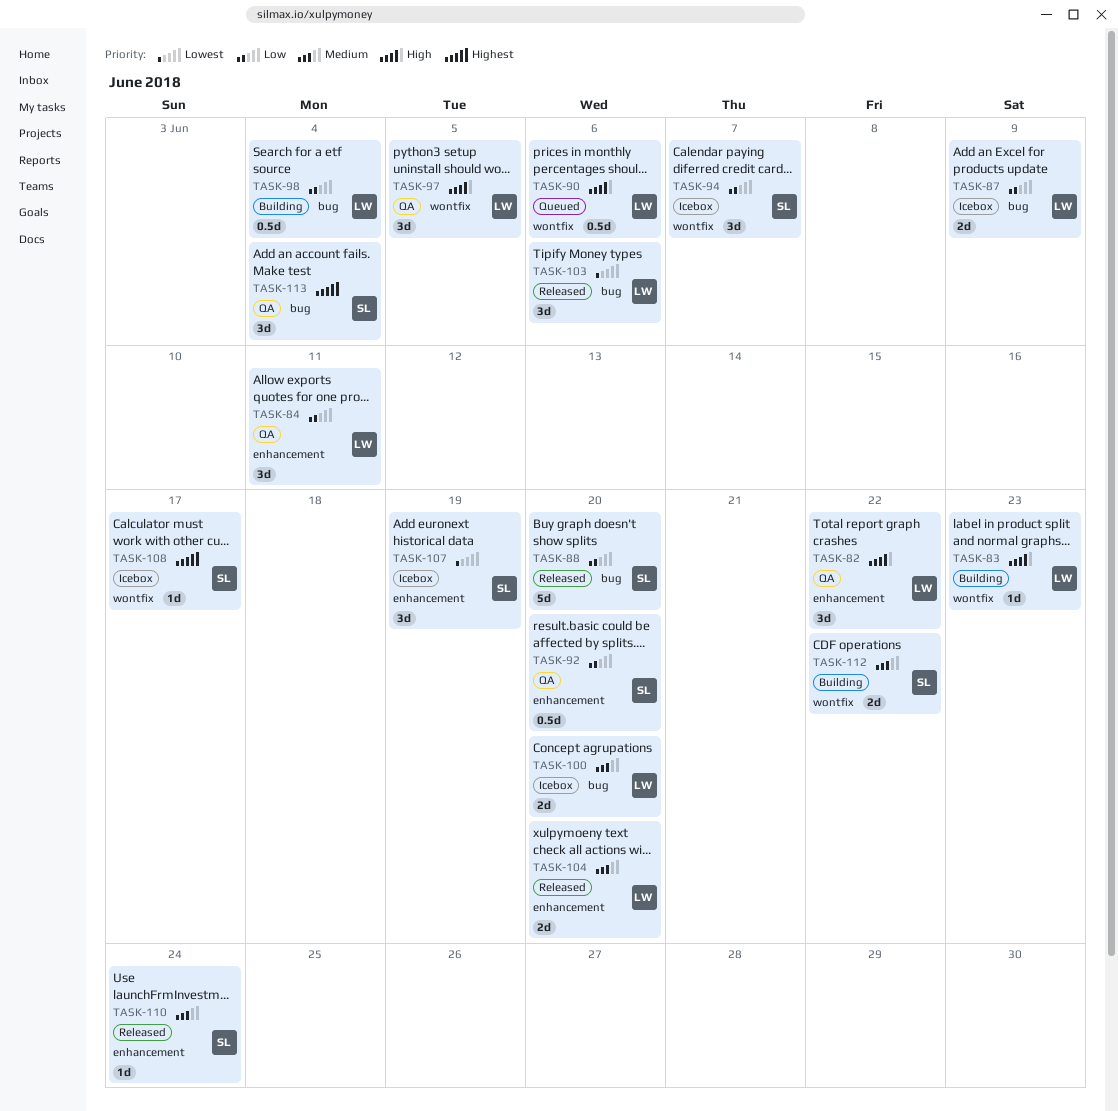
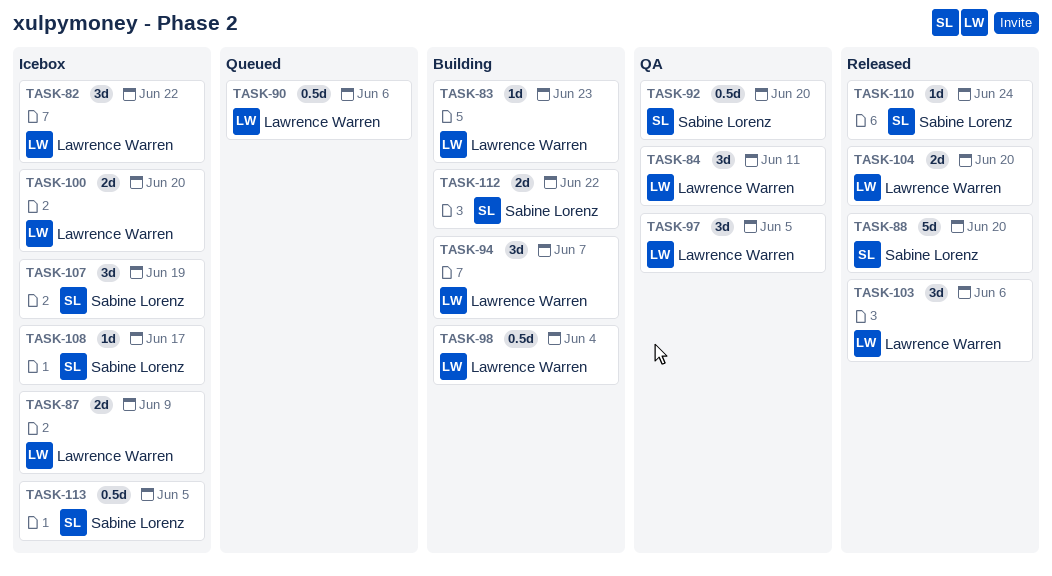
TASK-82, status: QA -> Icebox
TASK-94, status: Icebox -> Building
TASK-94, owner: Sabine Lorenz -> Lawrence Warren
TASK-113, status: QA -> Icebox
TASK-113, estimate: 3d -> 0.5d
TASK-113, due: Jun 4 -> Jun 5

